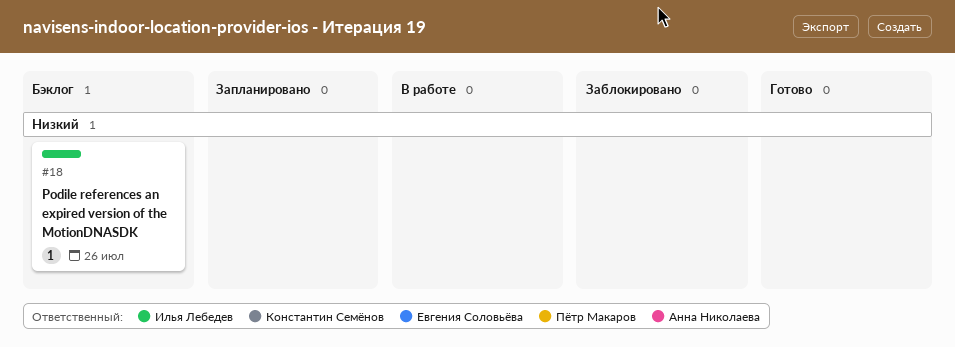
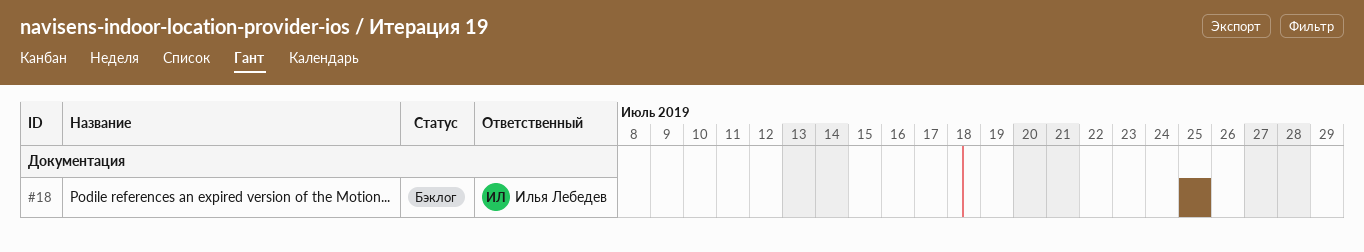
#18, due: Jul 26 -> Jul 25

